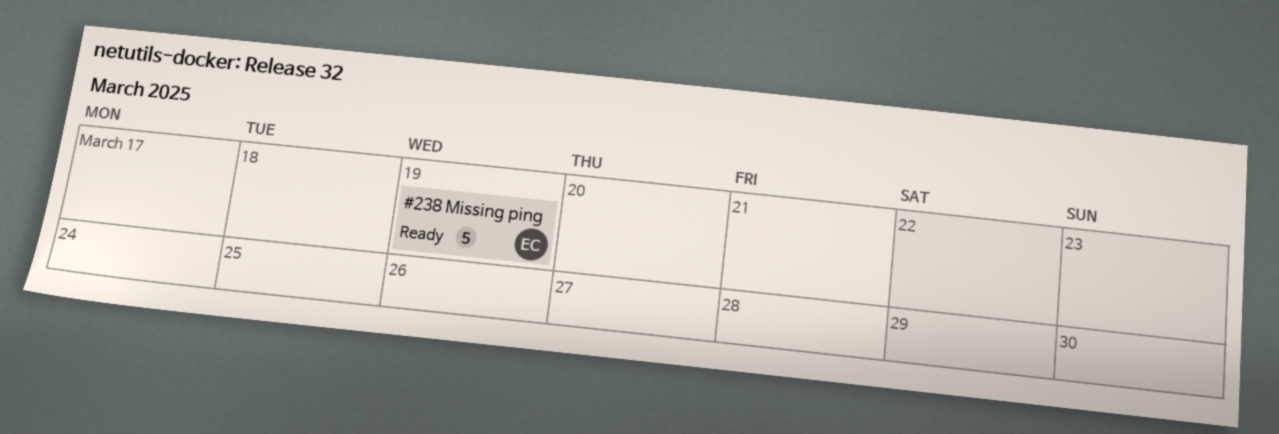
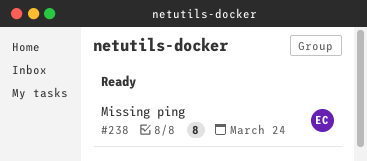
#238, estimate: 5 -> 8
#238, due: Mar 19 -> Mar 24

